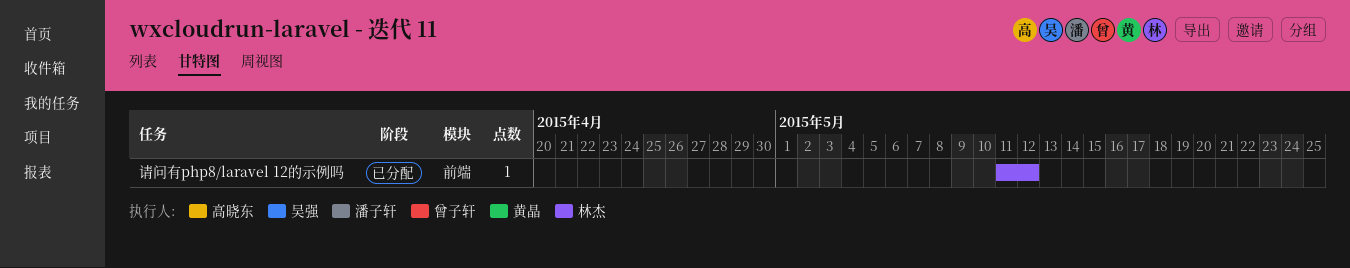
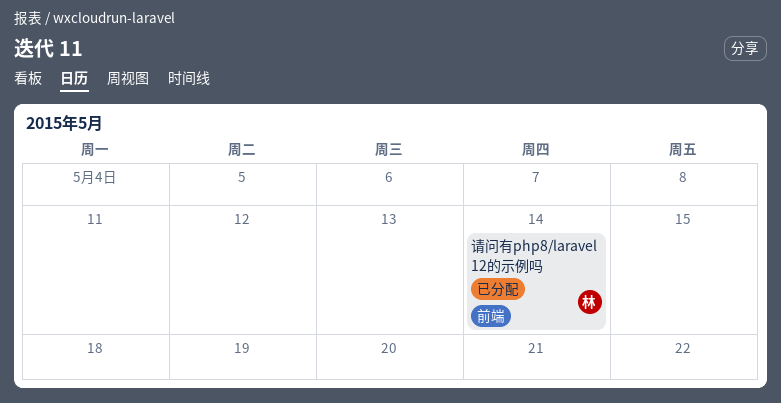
请问有php8/laravel 12的示例吗, due: May 12 -> May 14

